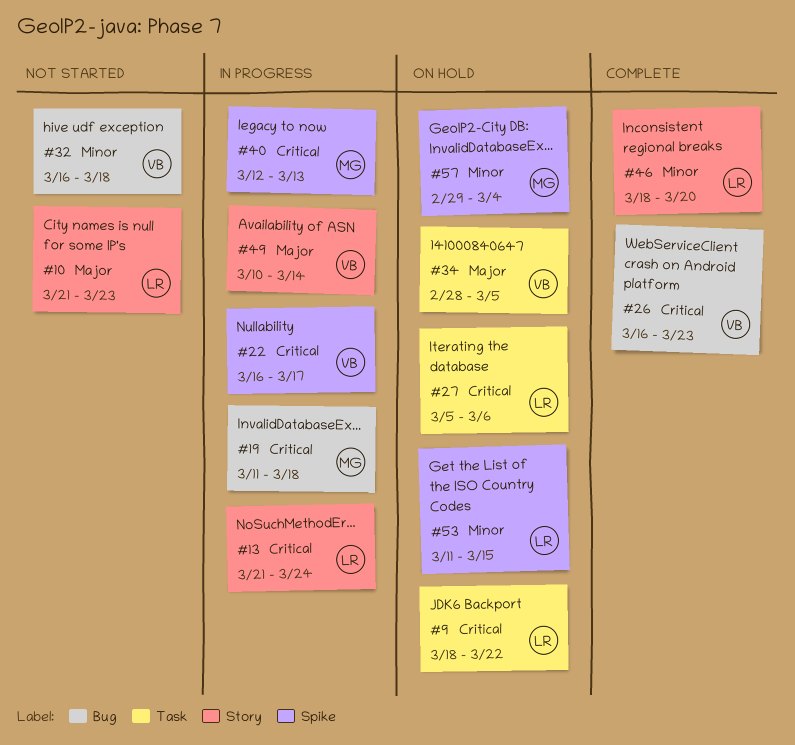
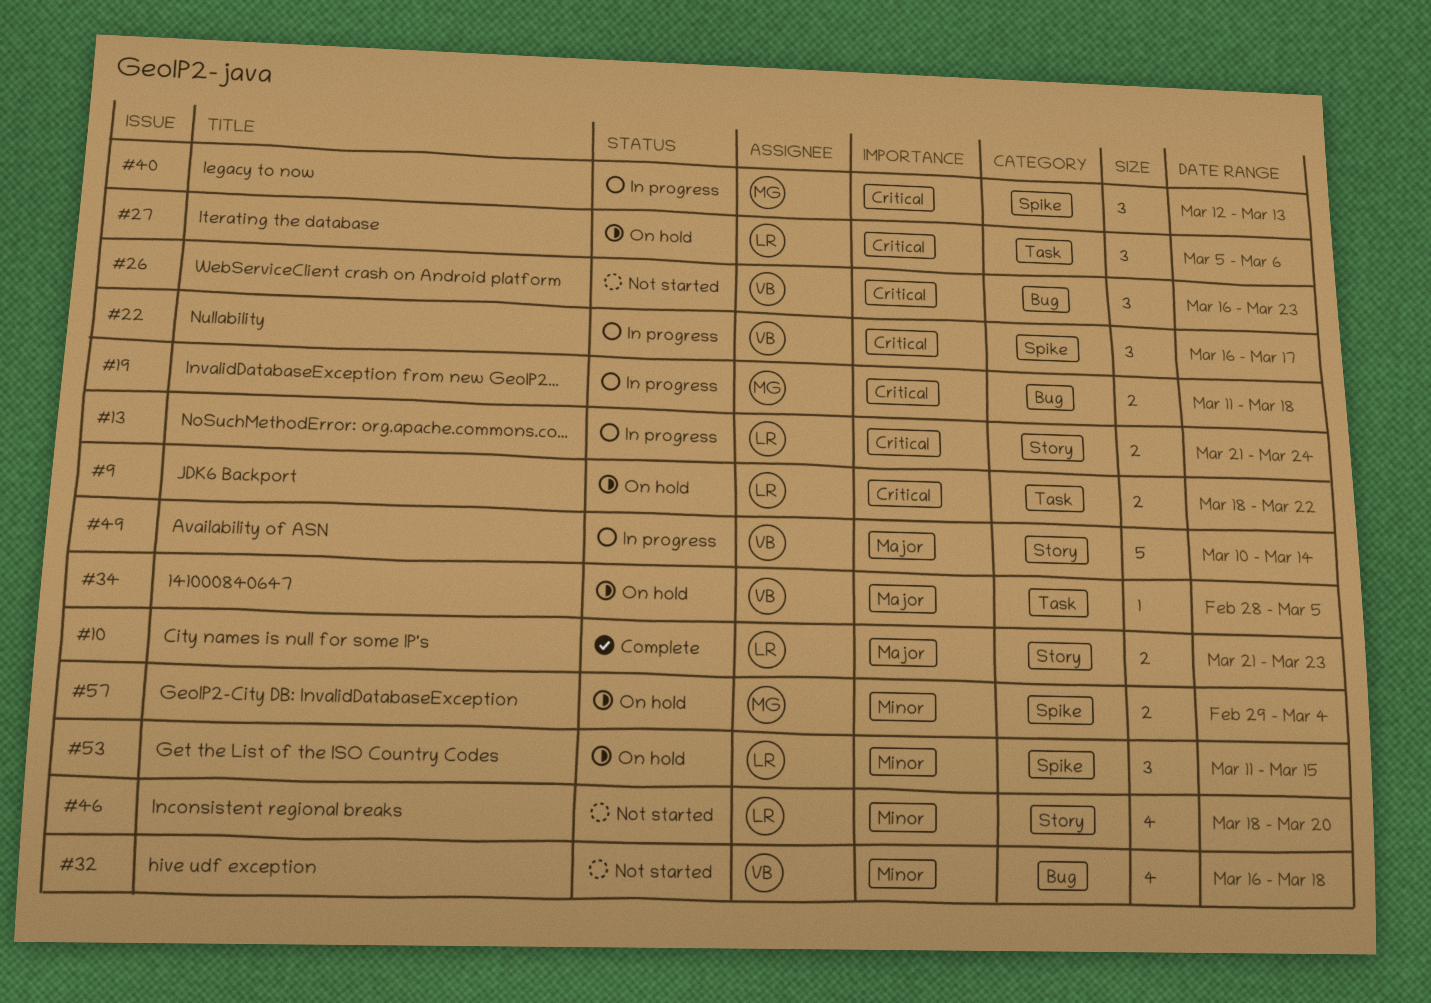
#10, status: Not started -> Complete
#26, status: Complete -> Not started
#46, status: Complete -> Not started

